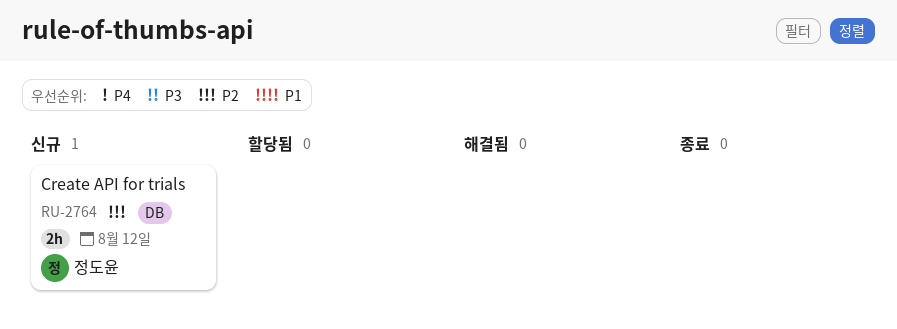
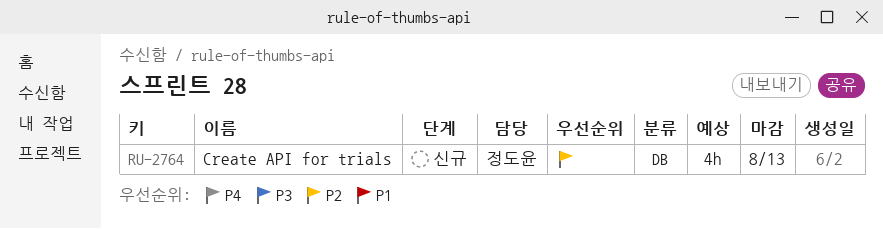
RU-2764, estimate: 2h -> 4h
RU-2764, due: Aug 12 -> Aug 13

